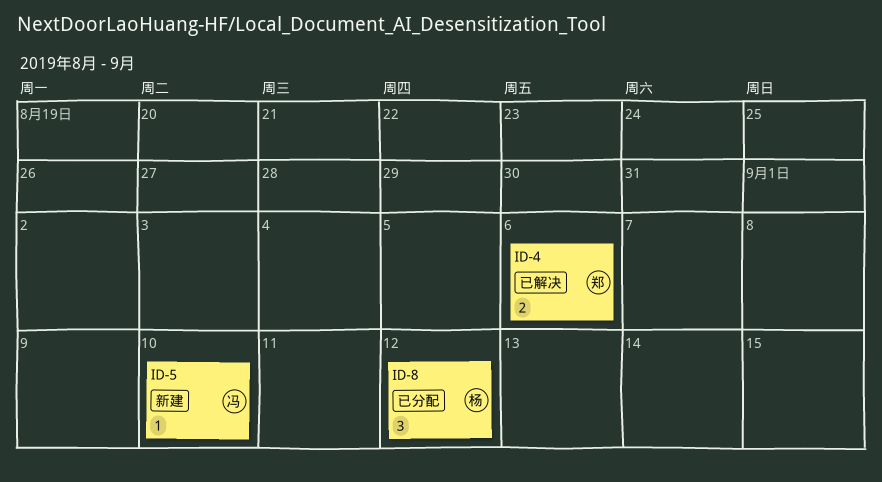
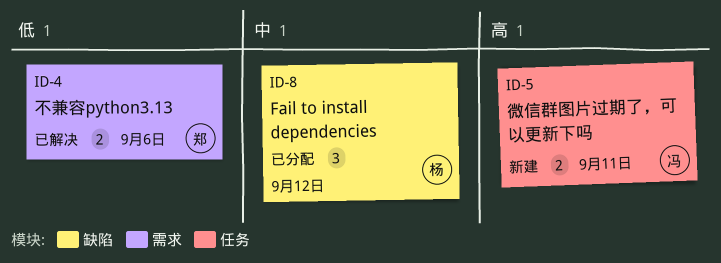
ID-5, estimate: 1 -> 2
ID-5, due: Sep 10 -> Sep 11

